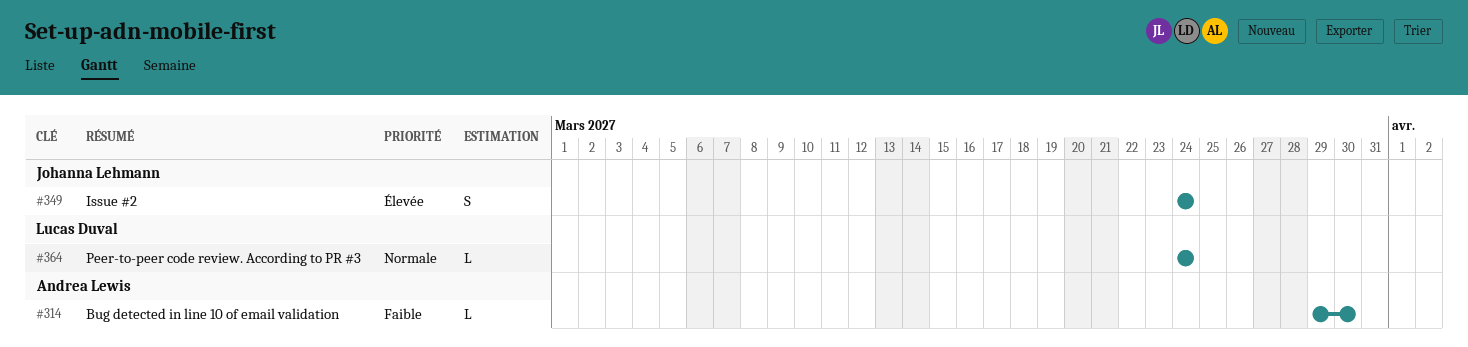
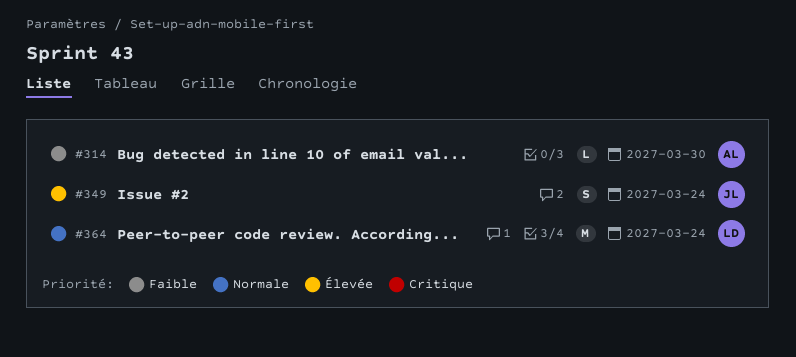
#364, estimate: L -> M

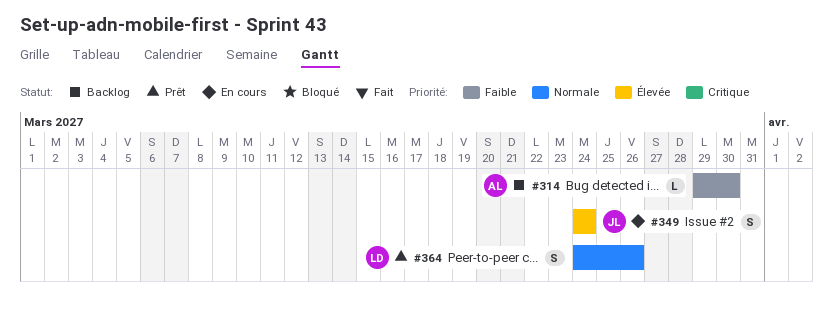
#364, estimate: M -> S
#364, due: Mar 24 -> Mar 26

